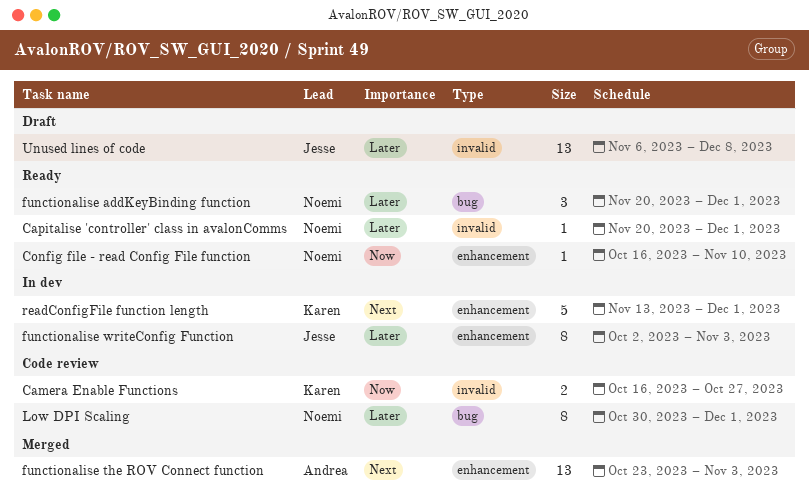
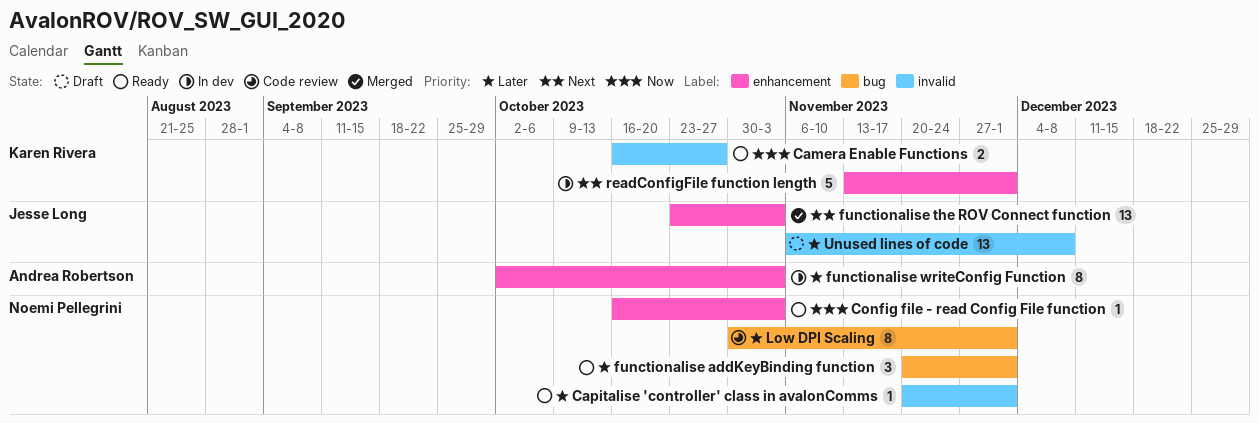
Camera Enable Functions, status: Code review -> Ready
Config file - read Config File function, due: Nov 10 -> Nov 3
functionalise the ROV Connect function, owner: Andrea Robertson -> Jesse Long
functionalise writeConfig Function, owner: Jesse Long -> Andrea Robertson

